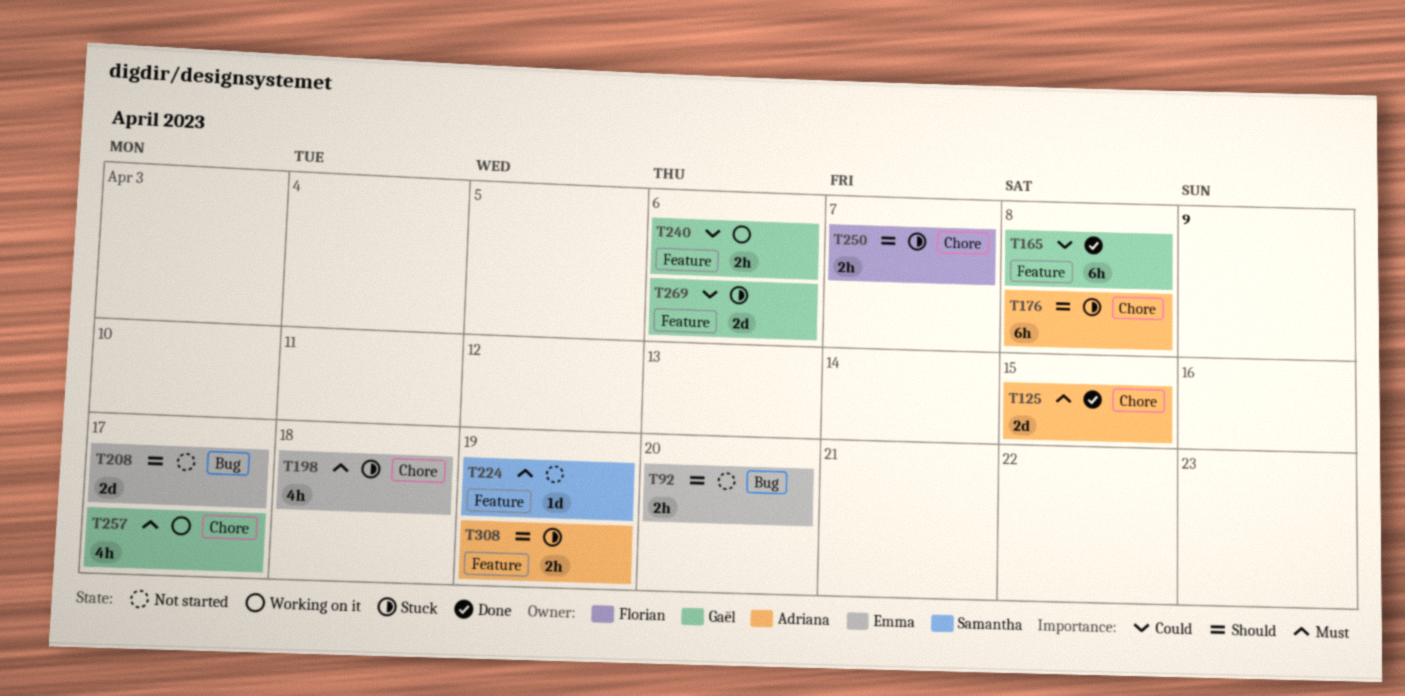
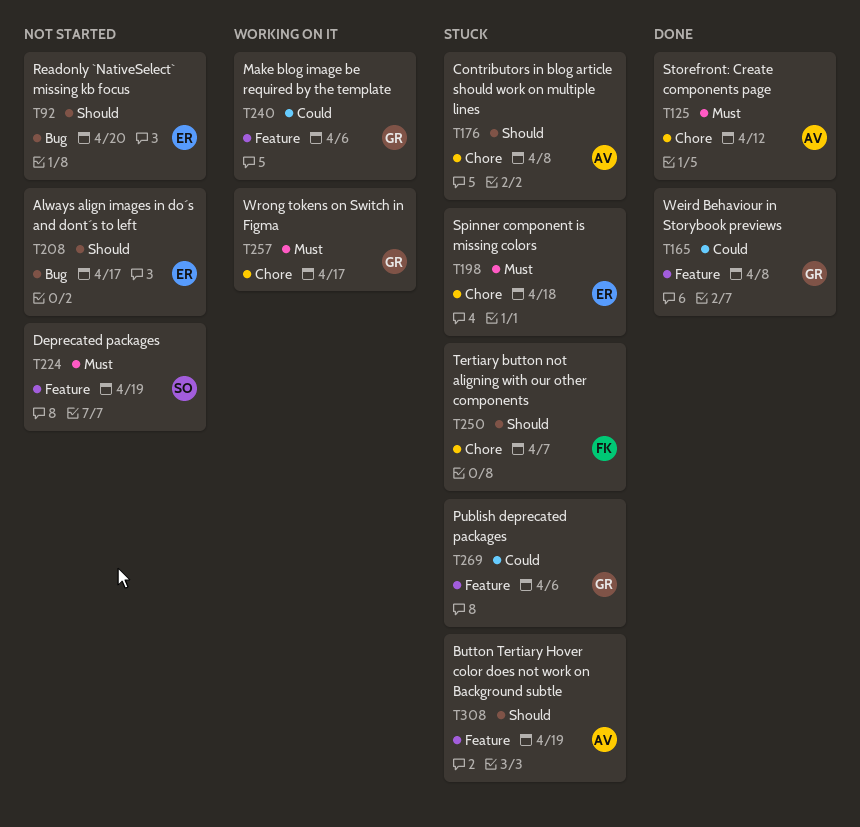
T125, due: Apr 15 -> Apr 12

